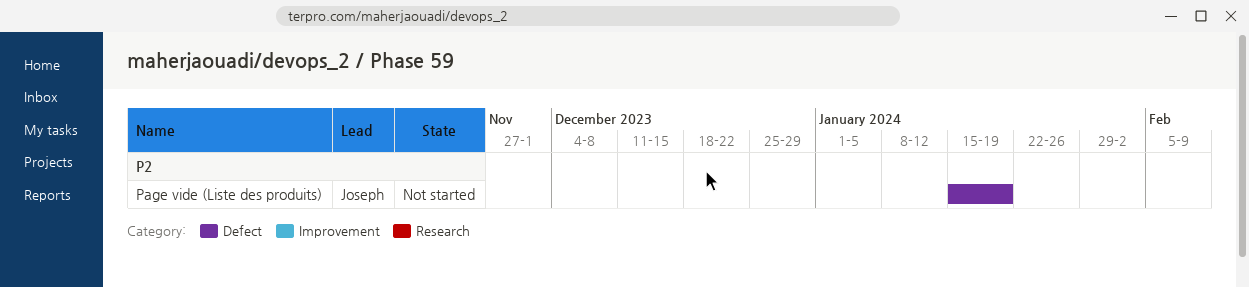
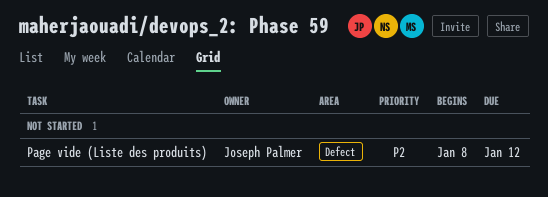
Page vide (Liste des produits), start: Jan 15 -> Jan 8
Page vide (Liste des produits), due: Jan 19 -> Jan 12

